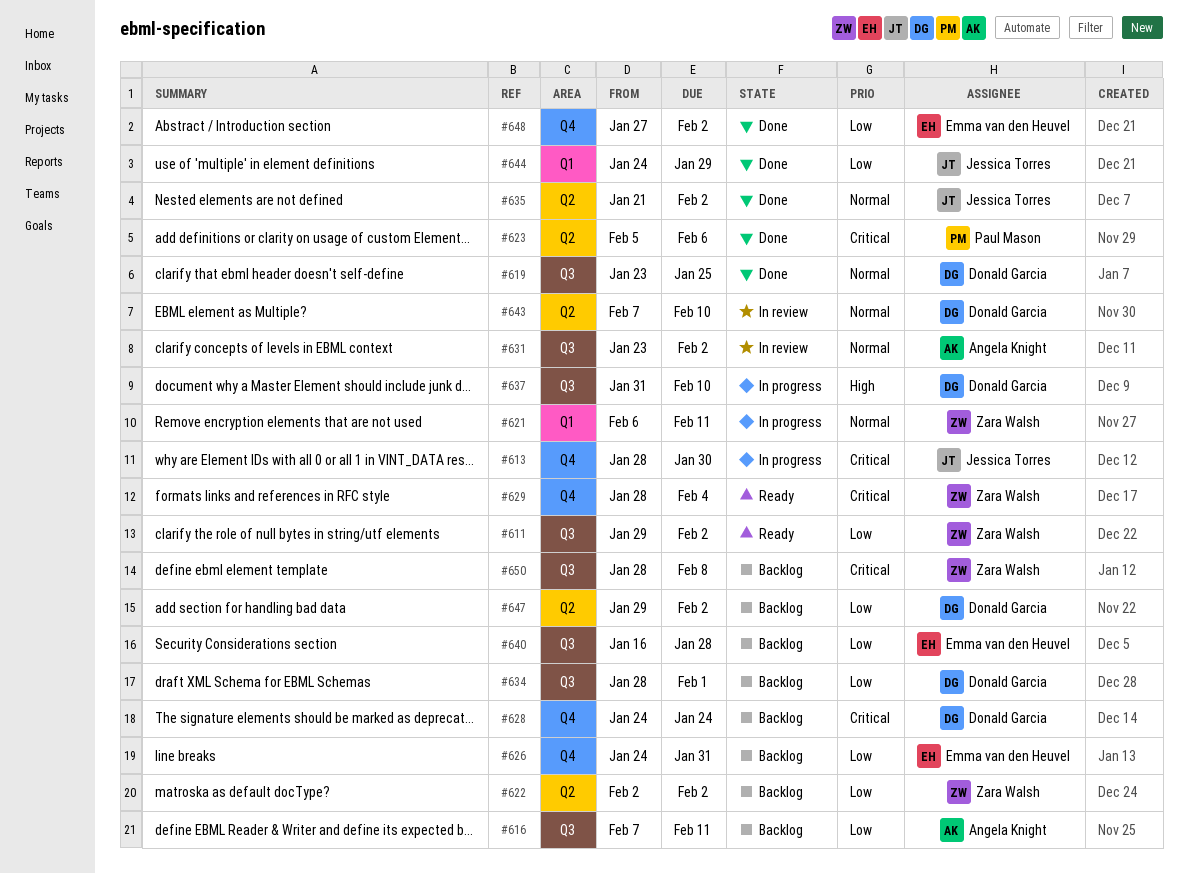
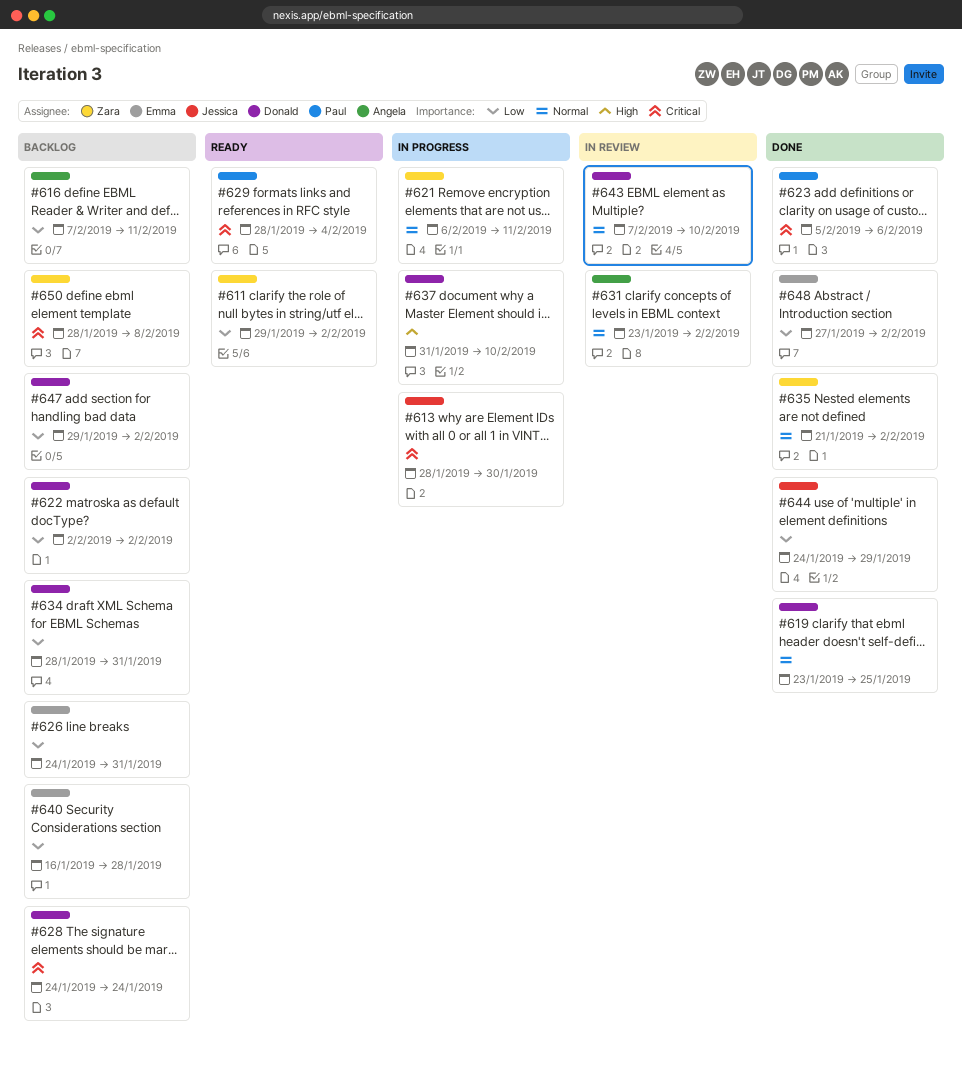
#622, owner: Zara Walsh -> Donald Garcia
#629, owner: Zara Walsh -> Paul Mason
#634, due: Feb 1 -> Jan 31
#635, owner: Jessica Torres -> Zara Walsh

